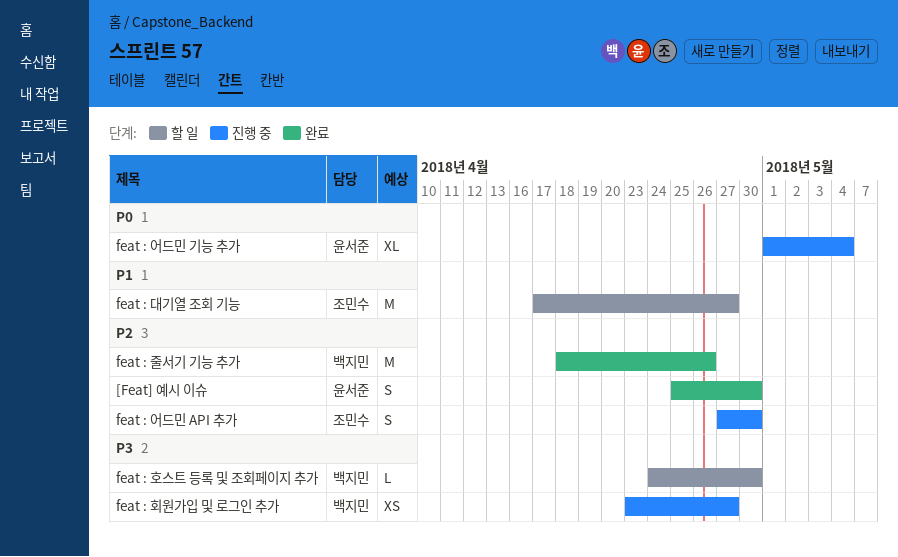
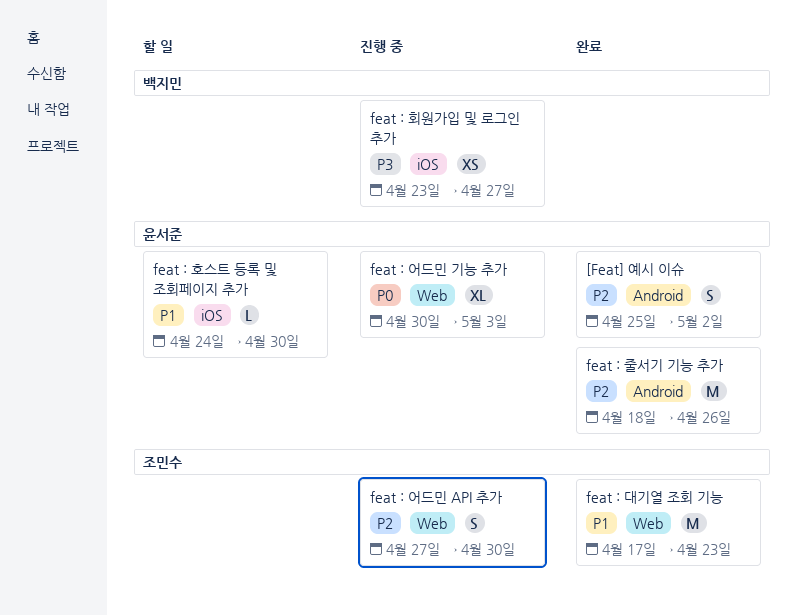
[Feat] 예시 이슈, due: Apr 30 -> May 2
feat : 대기열 조회 기능, status: 할 일 -> 완료
feat : 대기열 조회 기능, due: Apr 27 -> Apr 23
feat : 어드민 기능 추가, start: May 1 -> Apr 30
feat : 어드민 기능 추가, due: May 4 -> May 3
feat : 줄서기 기능 추가, owner: 백지민 -> 윤서준
feat : 호스트 등록 및 조회페이지 추가, owner: 백지민 -> 윤서준
feat : 호스트 등록 및 조회페이지 추가, priority: P3 -> P1

